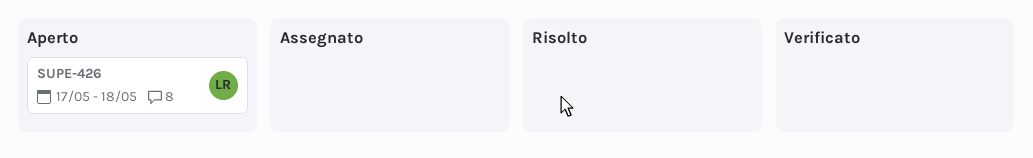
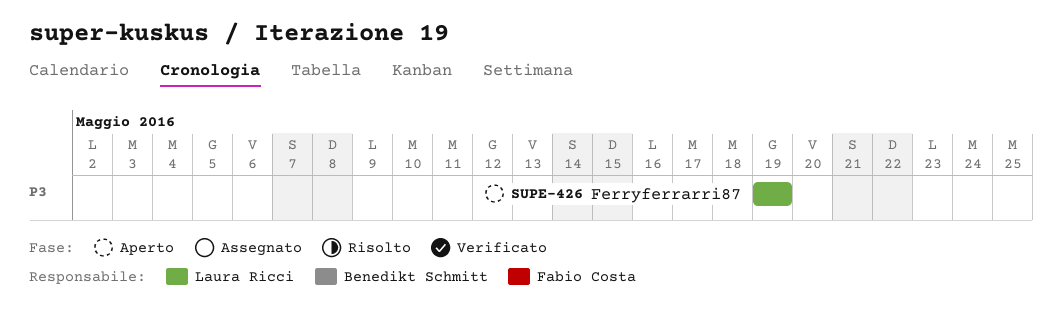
SUPE-426, start: May 17 -> May 19
SUPE-426, due: May 18 -> May 19

